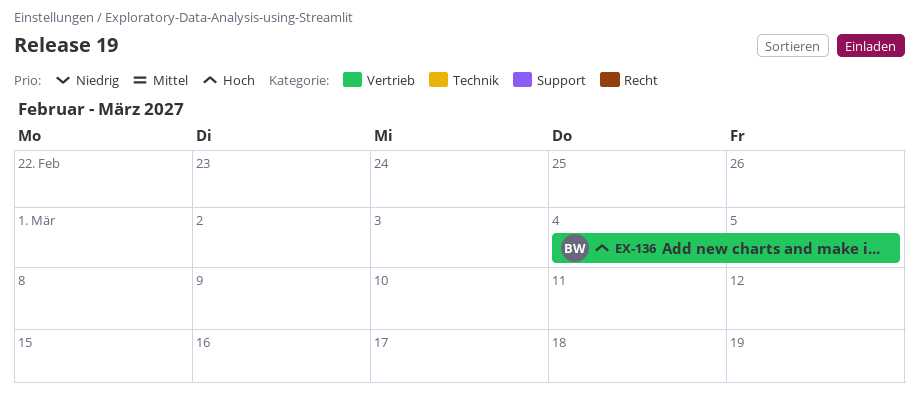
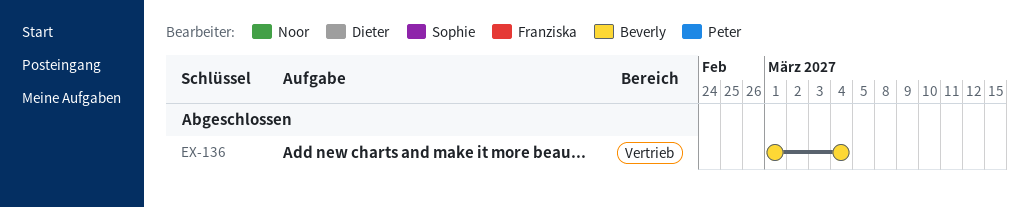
EX-136, start: Mar 4 -> Mar 1
EX-136, due: Mar 5 -> Mar 4

